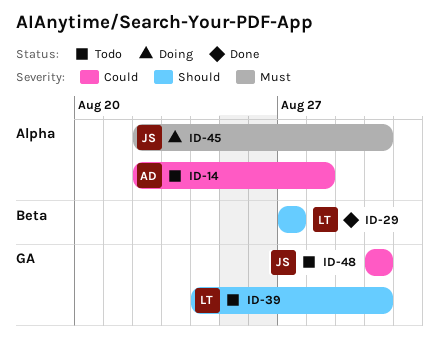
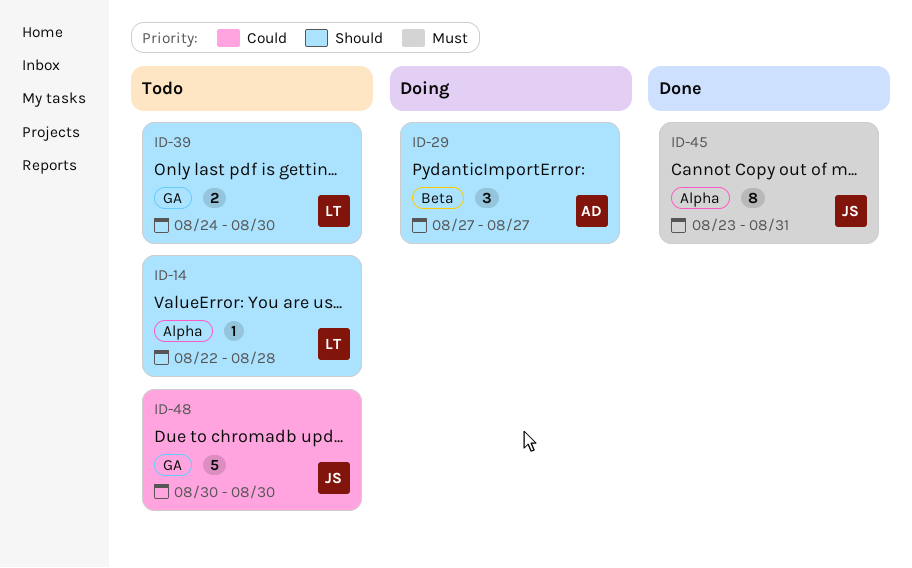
ID-14, owner: AD -> LT
ID-14, priority: Could -> Should
ID-29, status: Done -> Doing
ID-29, owner: LT -> AD
ID-45, status: Doing -> Done
ID-45, start: Aug 22 -> Aug 23
ID-45, due: Aug 30 -> Aug 31

